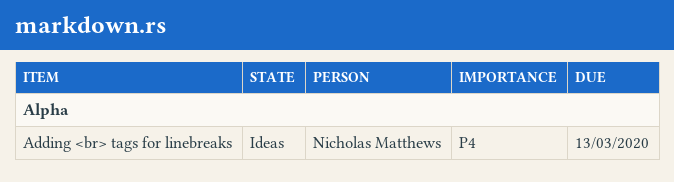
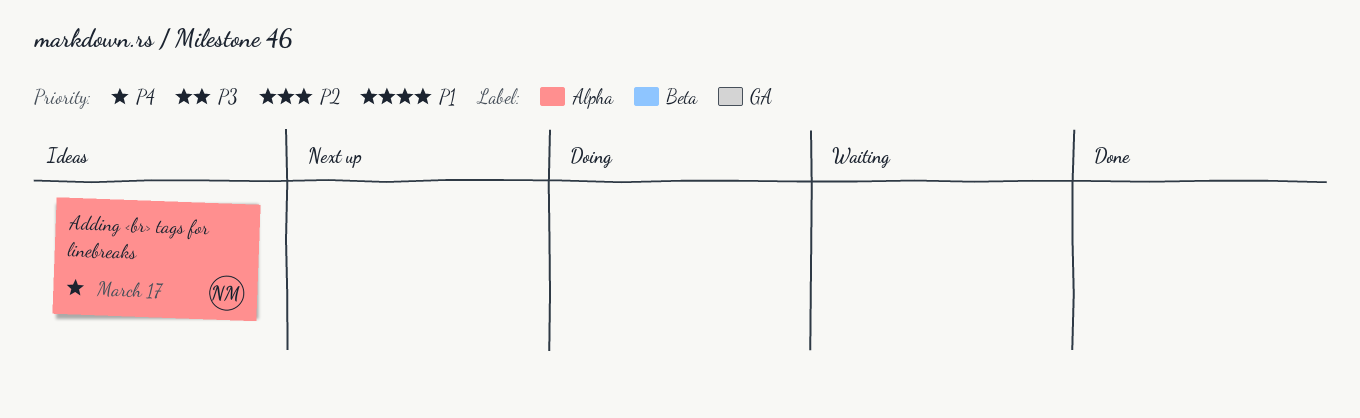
Adding <br> tags for linebreaks, due: Mar 13 -> Mar 17

